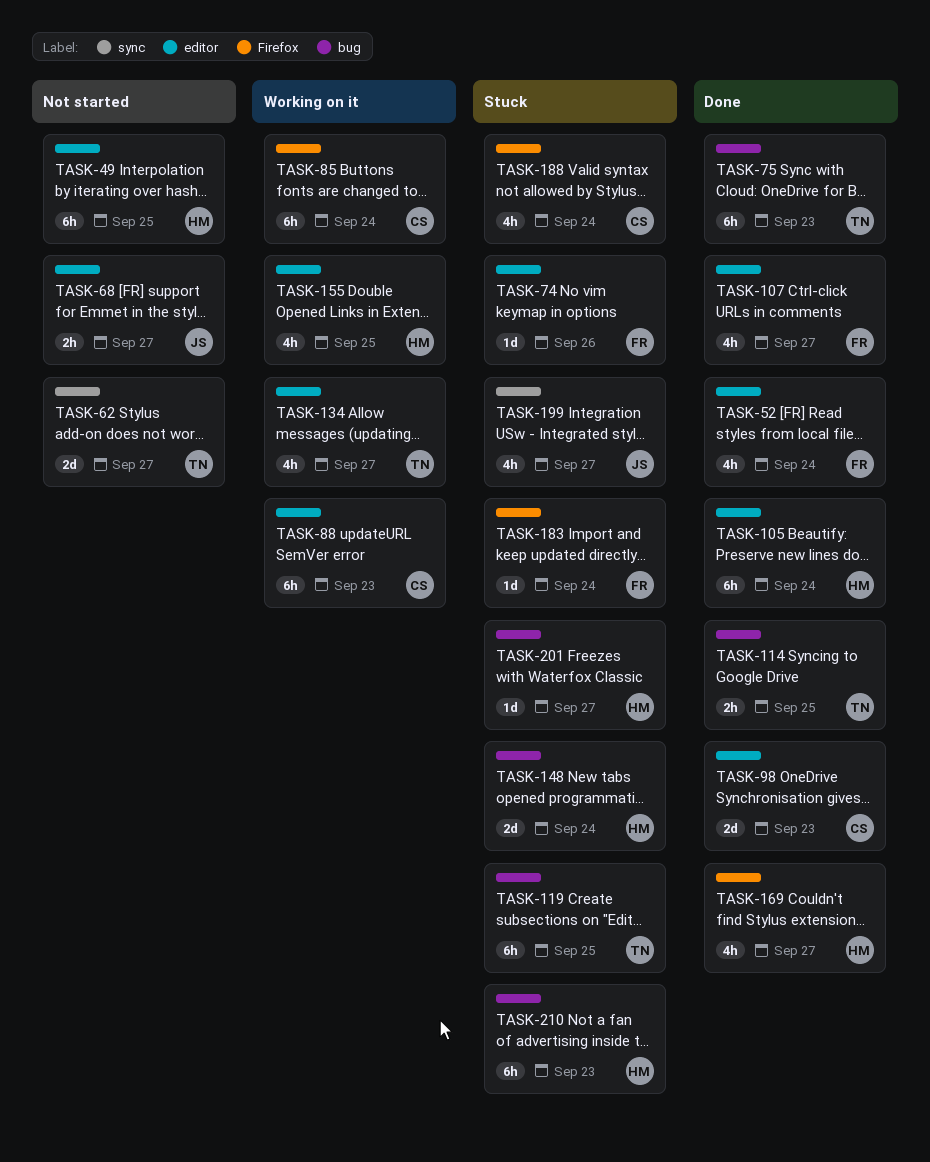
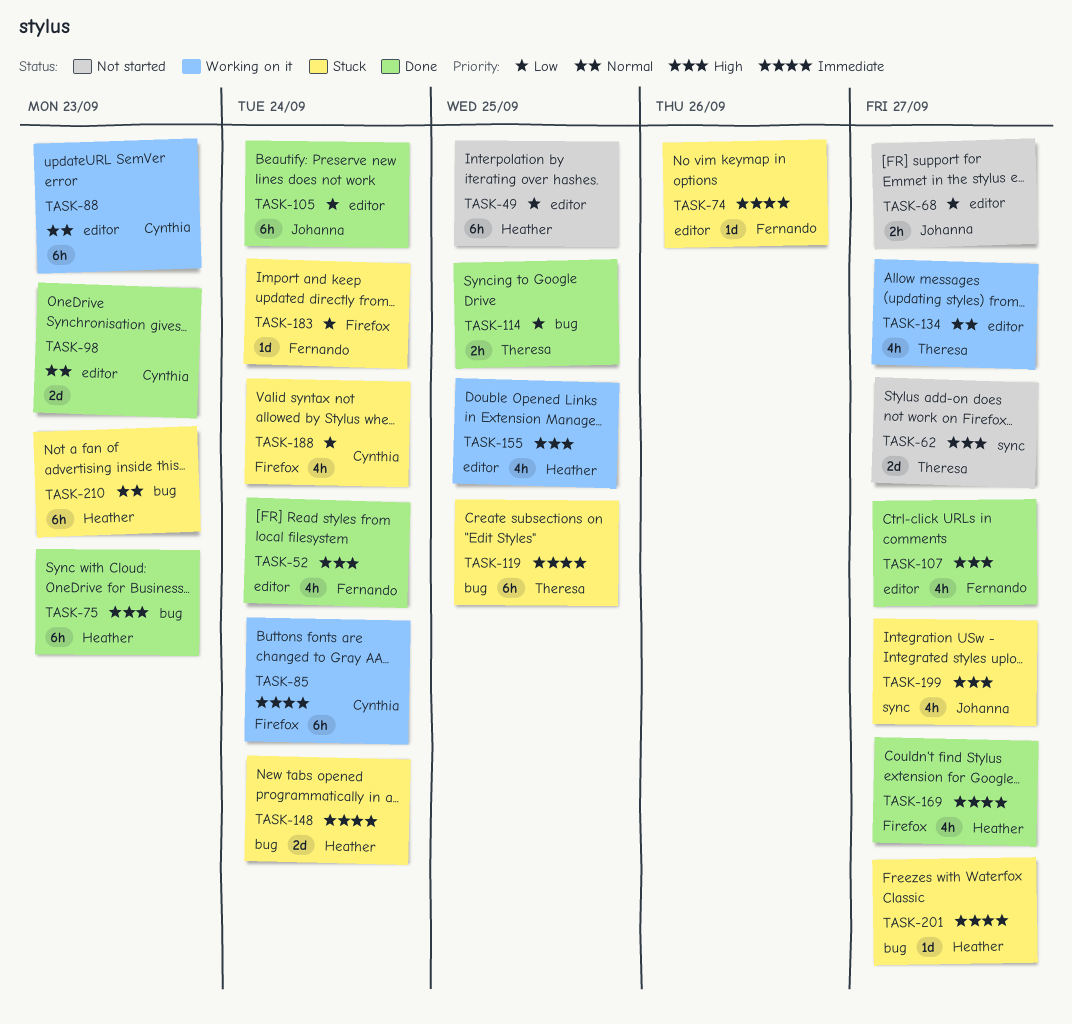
TASK-75, owner: Theresa -> Heather
TASK-105, owner: Heather -> Johanna

